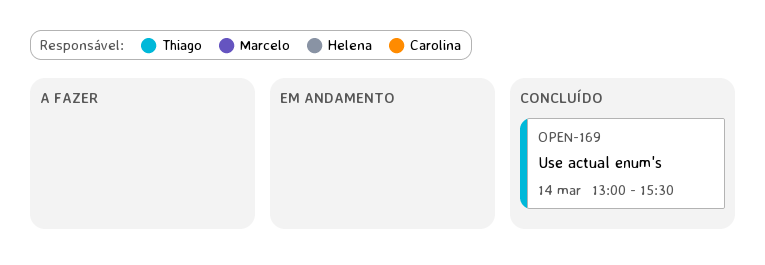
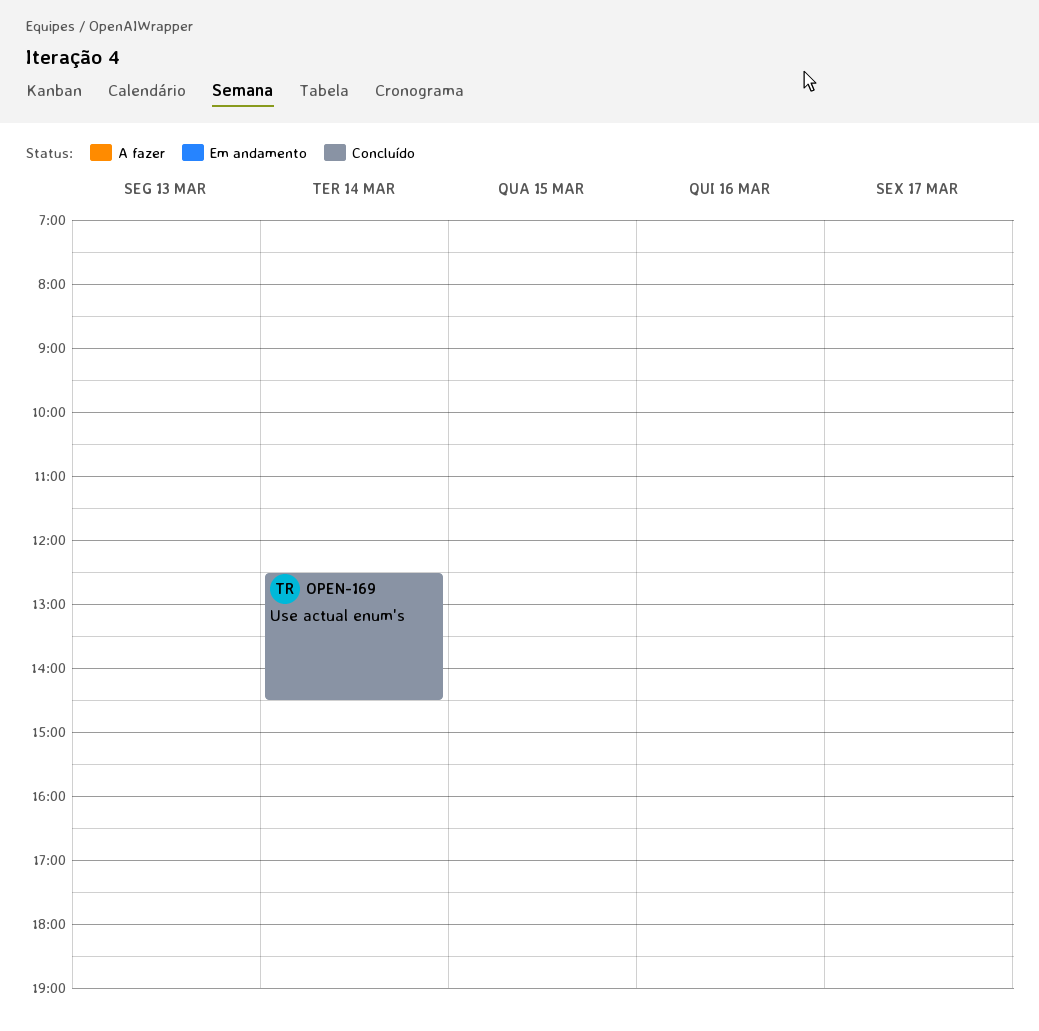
OPEN-169, begins: 13:00 -> 12:30
OPEN-169, ends: 15:30 -> 14:30

